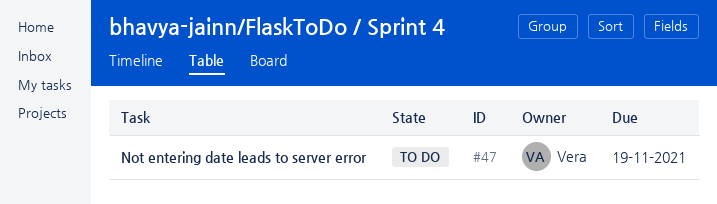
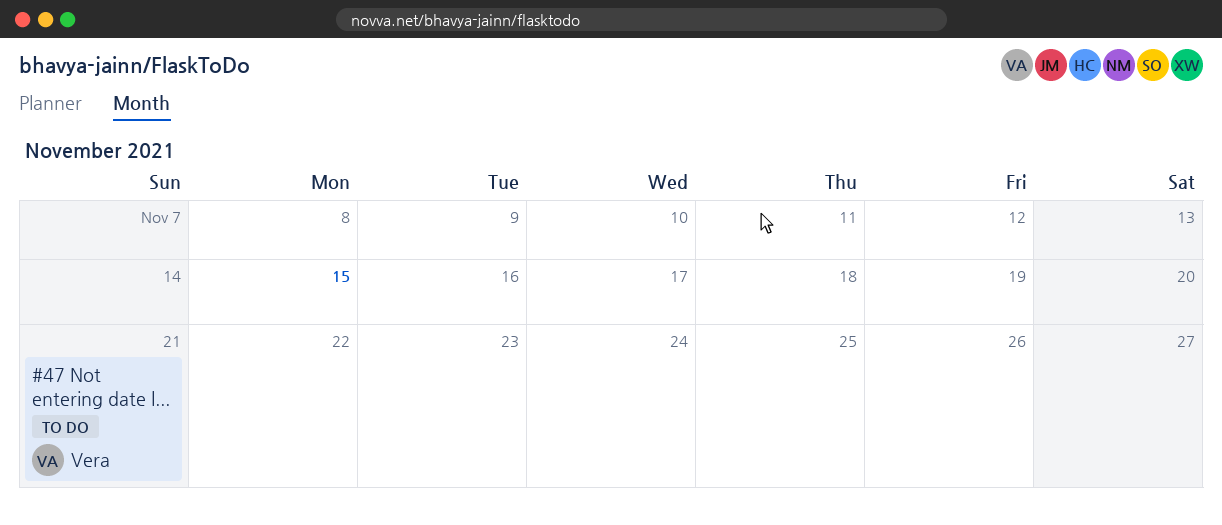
#47, due: Nov 19 -> Nov 21

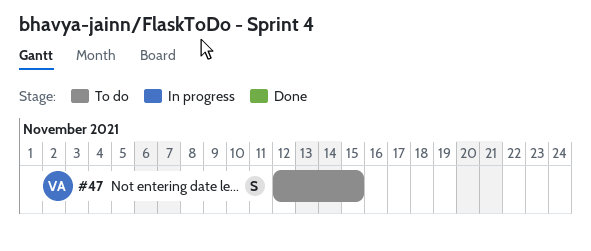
#47, due: Nov 21 -> Nov 15

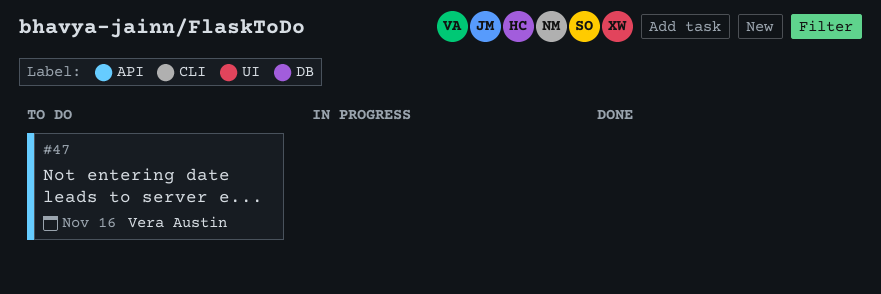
#47, due: Nov 15 -> Nov 16

